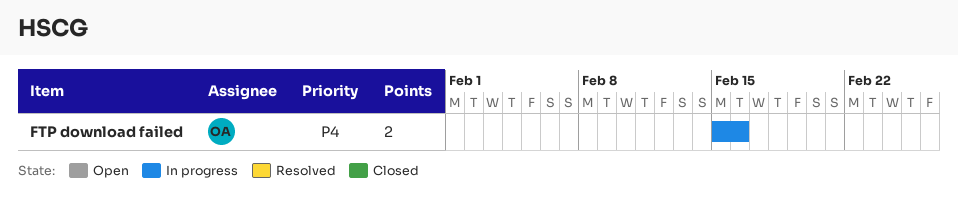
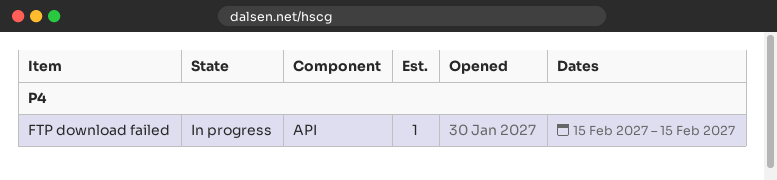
FTP download failed, estimate: 2 -> 1
FTP download failed, due: Feb 16 -> Feb 15

